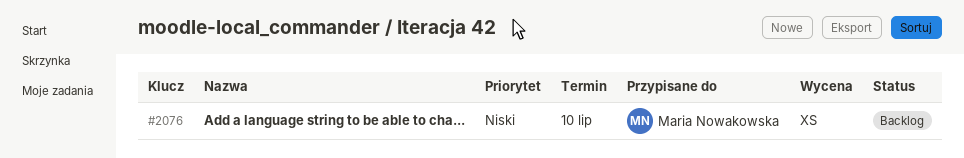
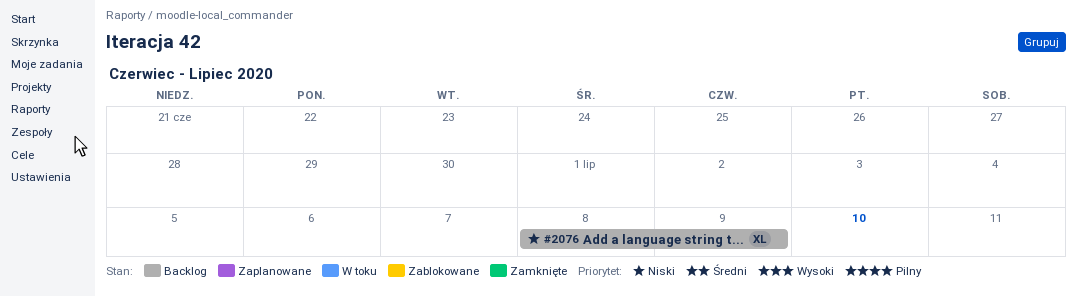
#2076, estimate: XS -> XL
#2076, due: Jul 10 -> Jul 9

